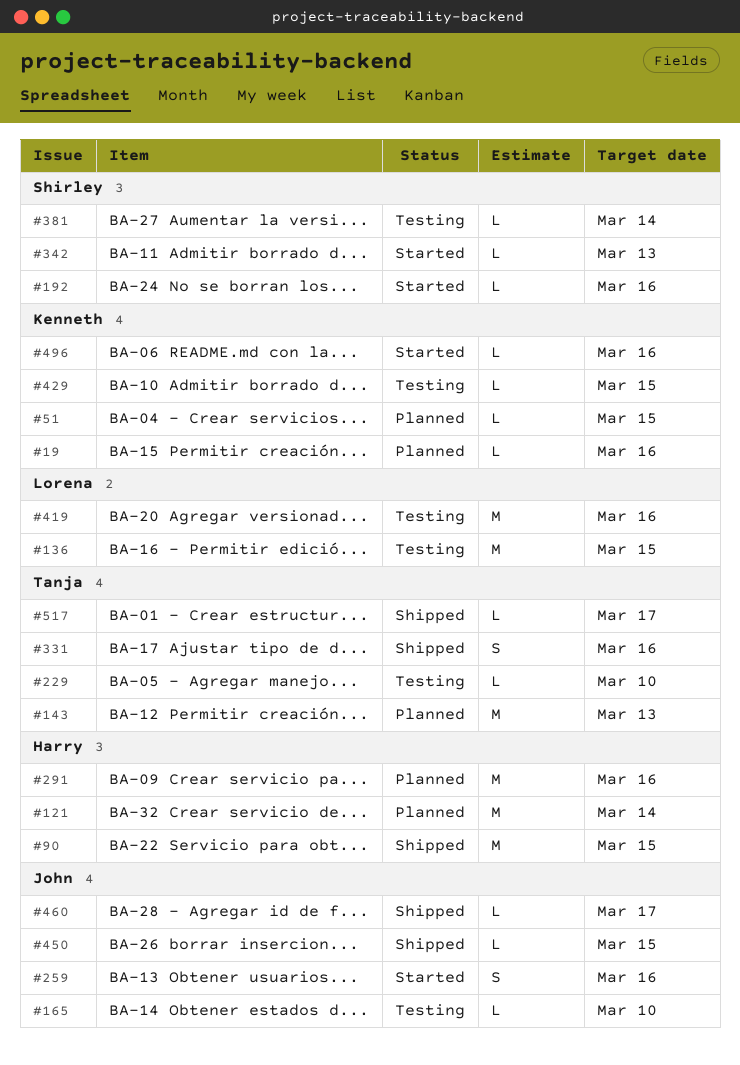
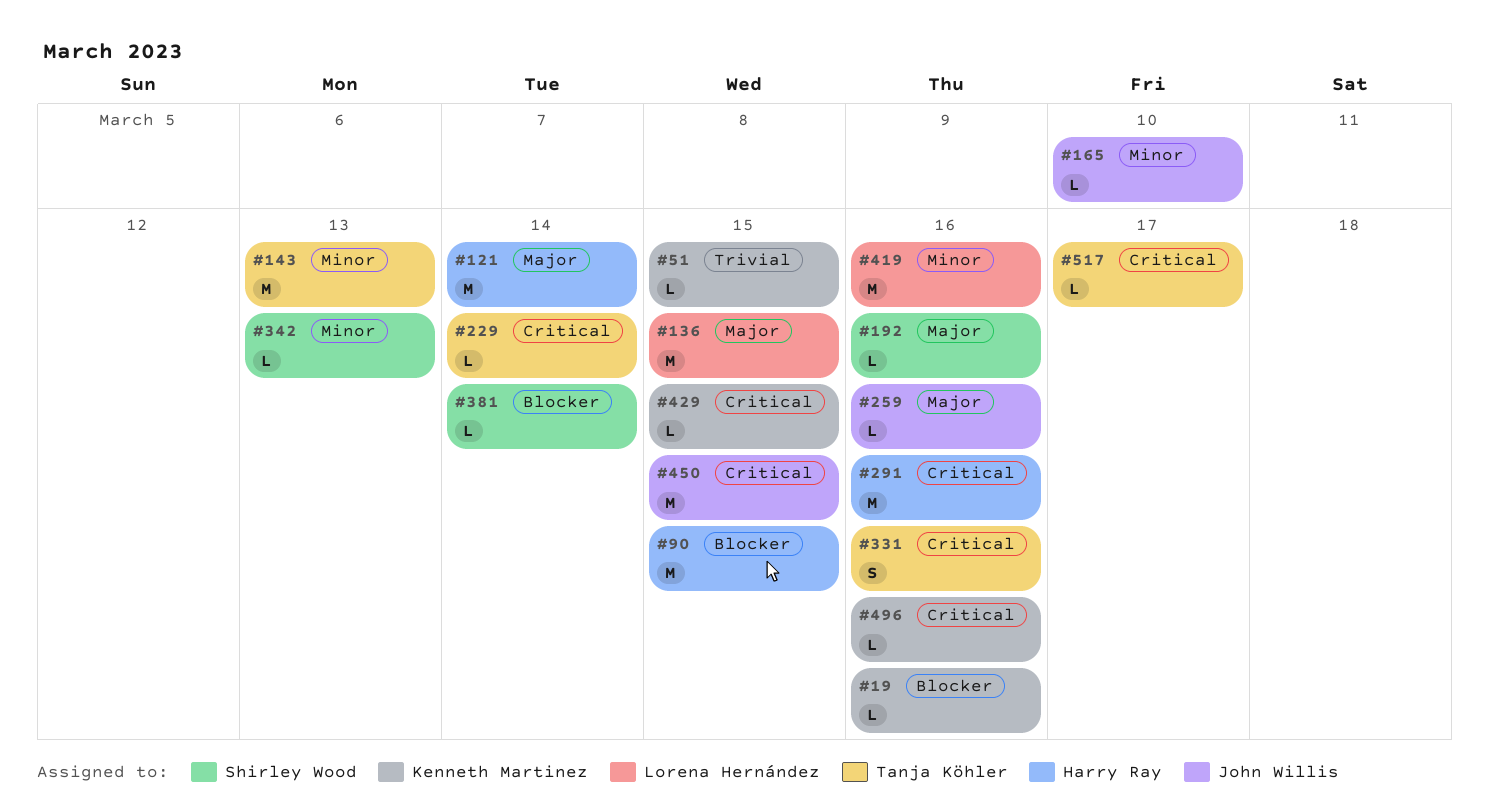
#229, due: Mar 10 -> Mar 14
#259, estimate: S -> L
#450, estimate: L -> M
#460: present -> none

